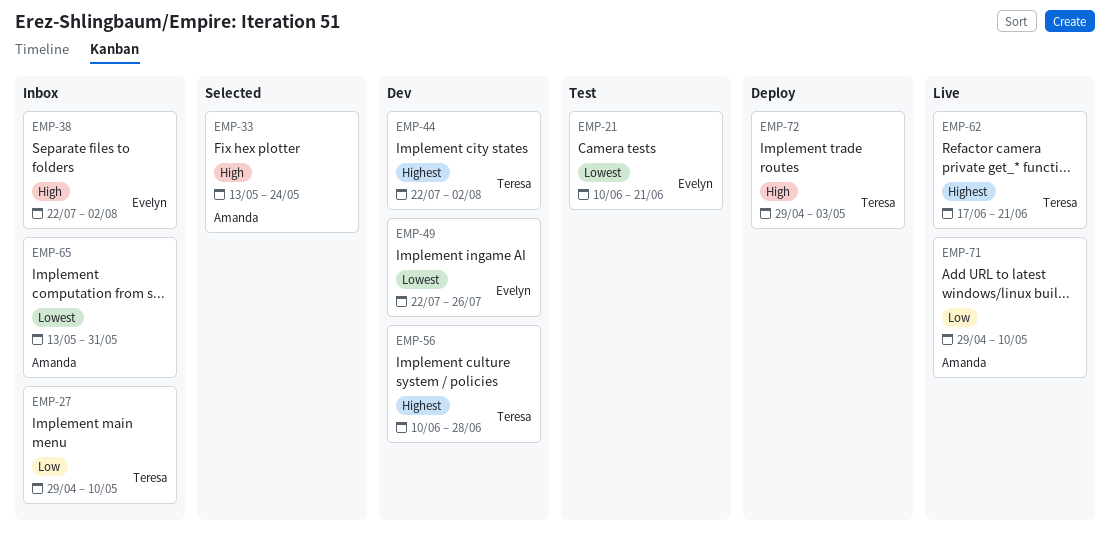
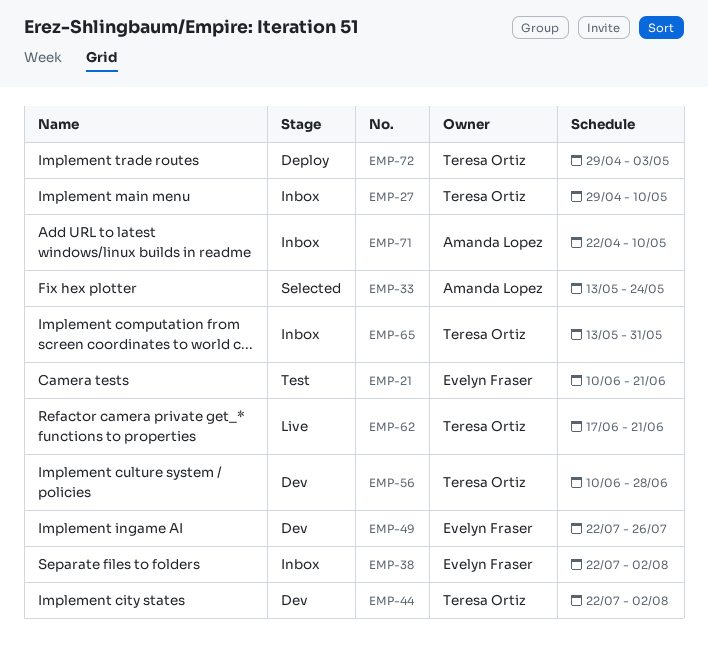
EMP-65, owner: Amanda Lopez -> Teresa Ortiz
EMP-71, status: Live -> Inbox
EMP-71, start: Apr 29 -> Apr 22

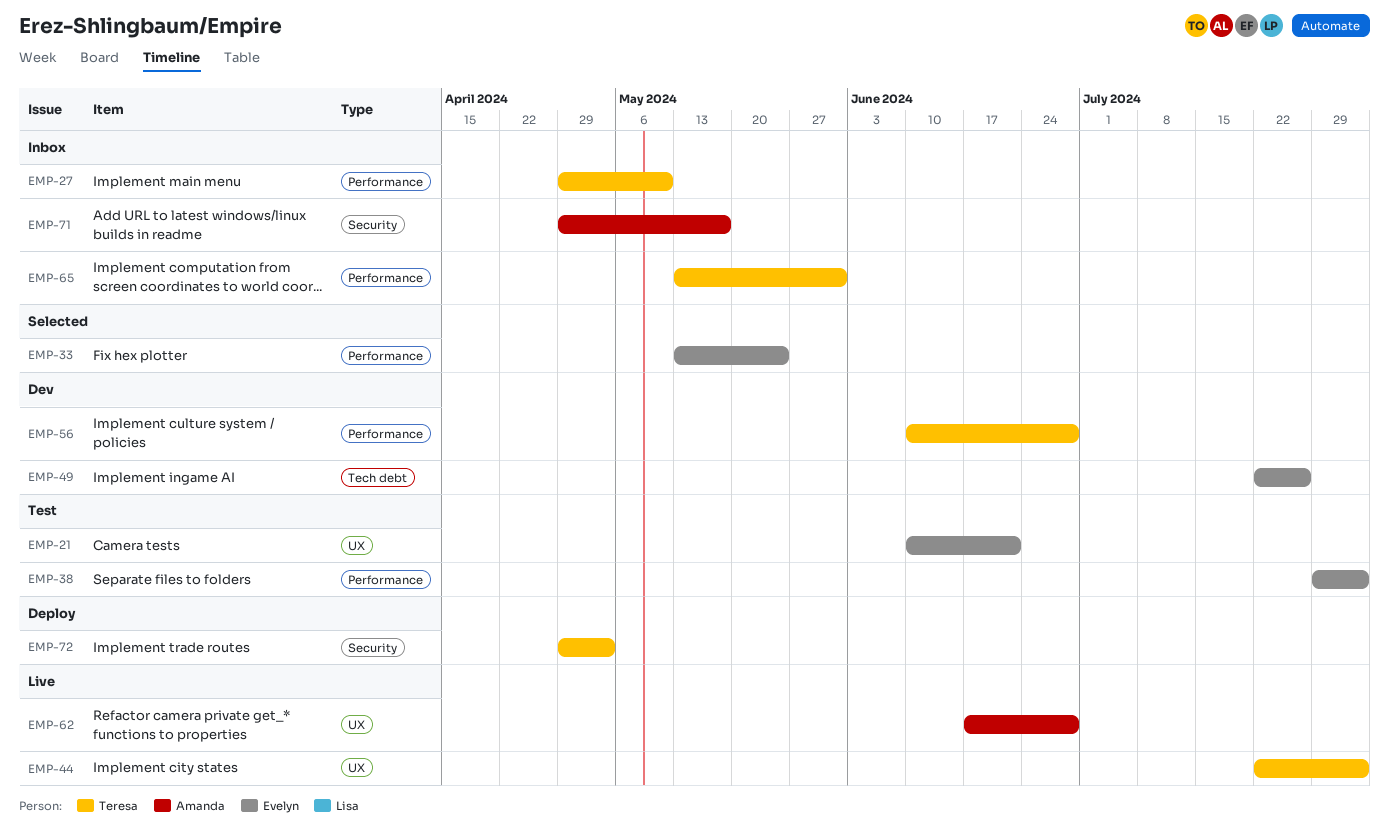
EMP-33, owner: Amanda Lopez -> Evelyn Fraser
EMP-38, status: Inbox -> Test
EMP-38, start: Jul 22 -> Jul 29
EMP-44, status: Dev -> Live
EMP-62, owner: Teresa Ortiz -> Amanda Lopez
EMP-62, due: Jun 21 -> Jun 28
EMP-71, start: Apr 22 -> Apr 29
EMP-71, due: May 10 -> May 17

